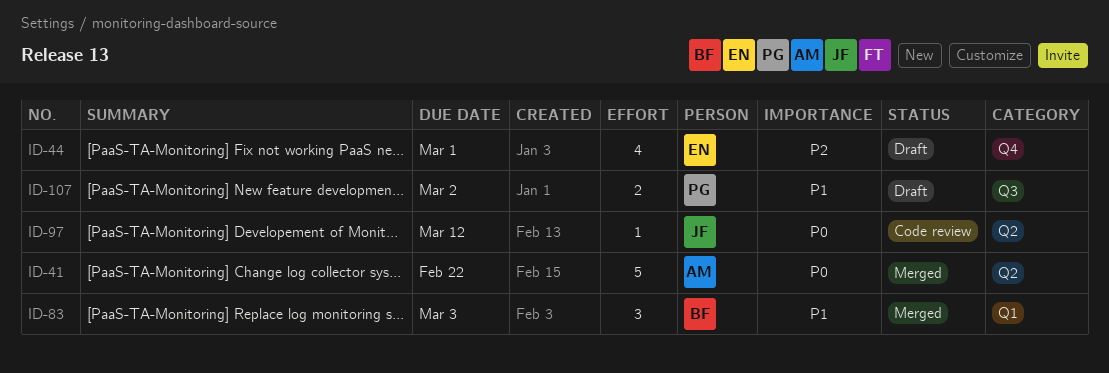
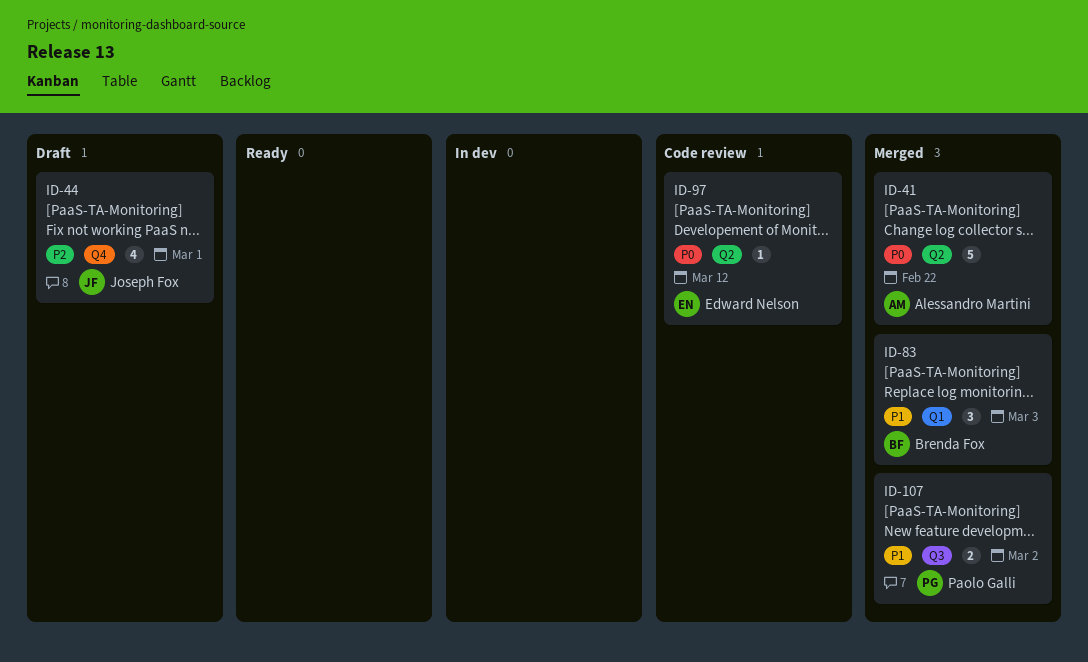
ID-44, owner: Edward Nelson -> Joseph Fox
ID-97, owner: Joseph Fox -> Edward Nelson
ID-107, status: Draft -> Merged

